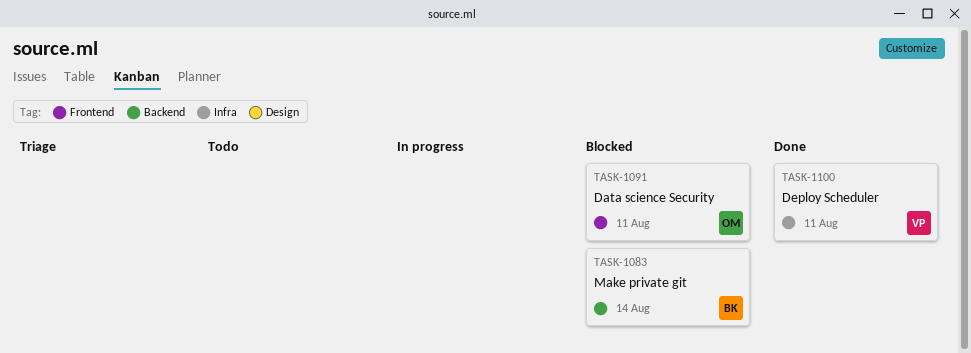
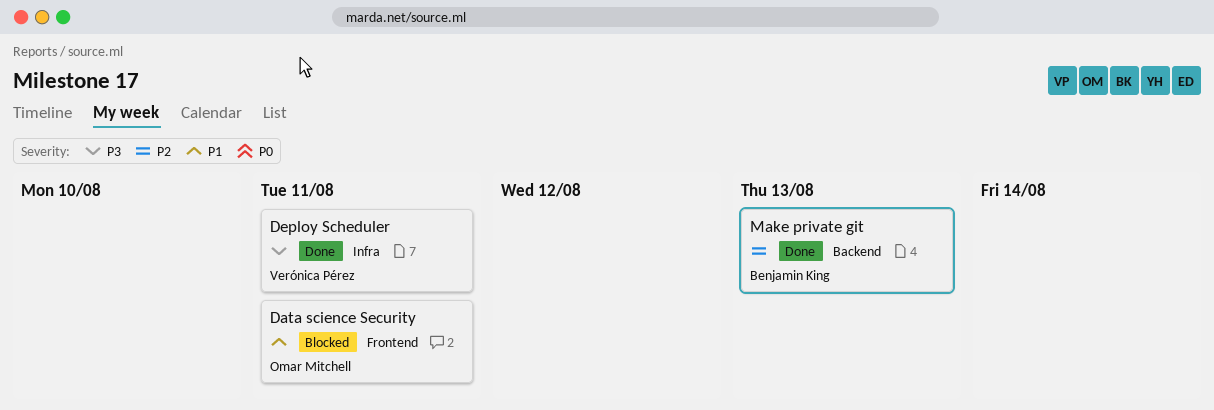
Make private git, status: Blocked -> Done
Make private git, due: Aug 14 -> Aug 13

